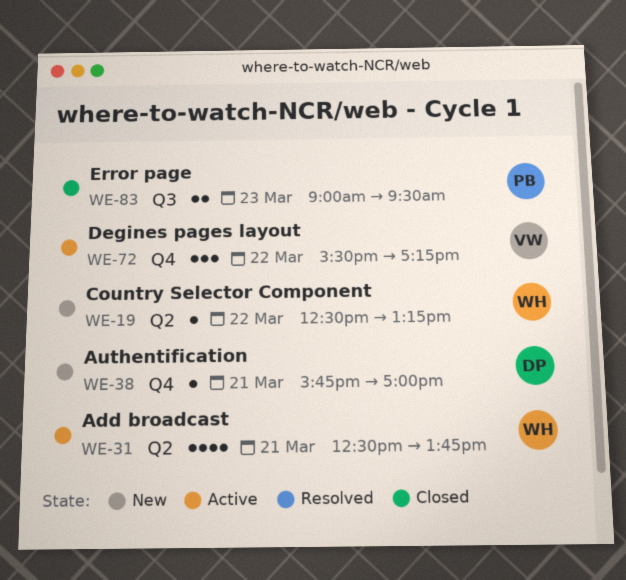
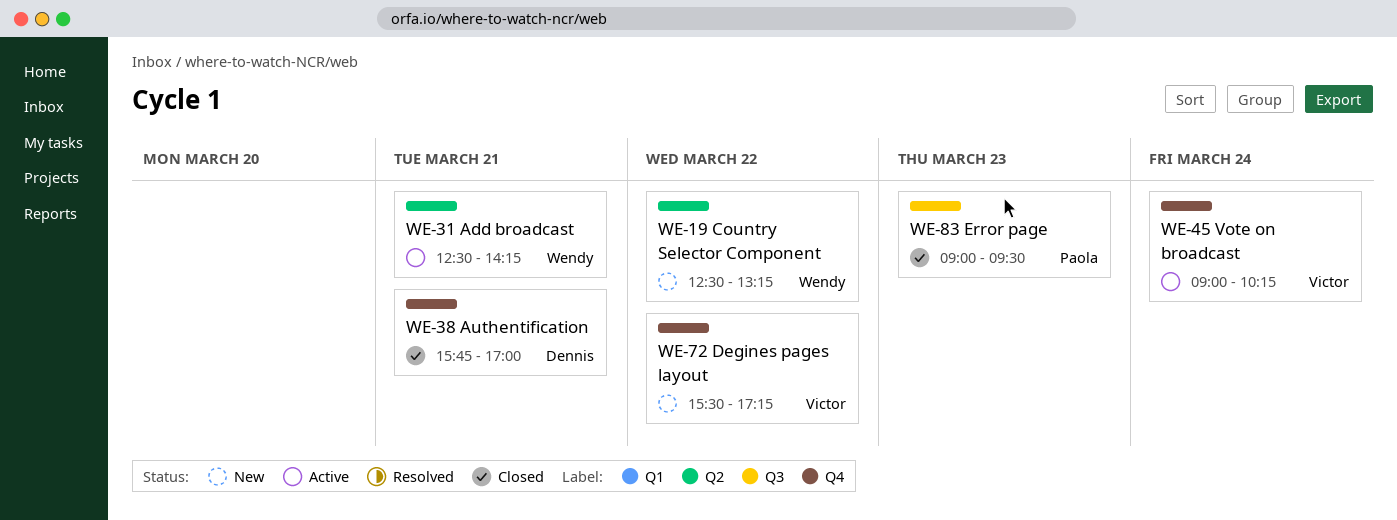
WE-31, ends: 13:45 -> 14:15
WE-38, status: New -> Closed
WE-45: none -> present
WE-72, status: Active -> New

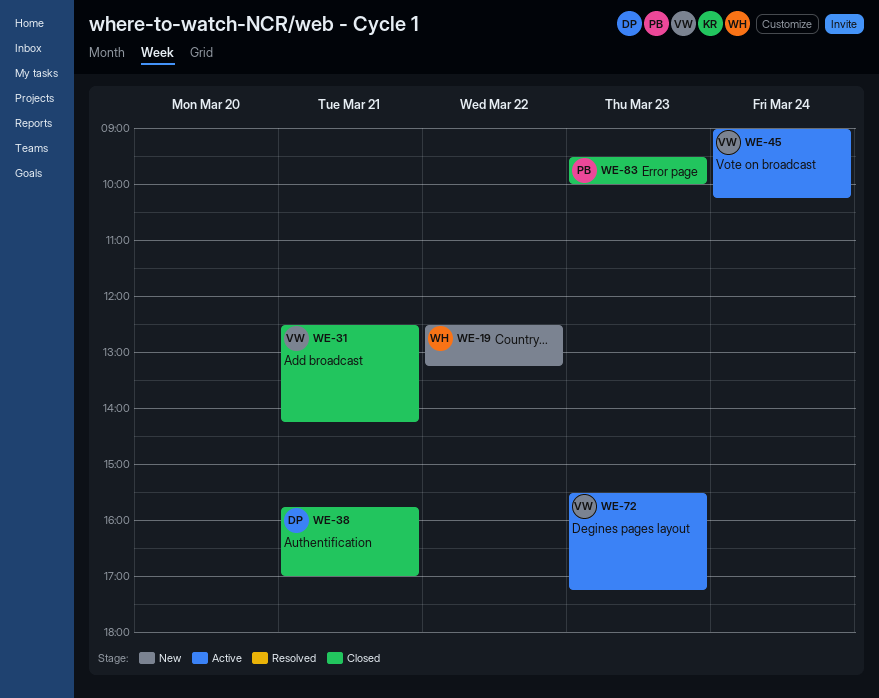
WE-31, status: Active -> Closed
WE-31, owner: Wendy -> Victor
WE-72, status: New -> Active
WE-72, day: Mar 22 -> Mar 23
WE-83, begins: 09:00 -> 09:30
WE-83, ends: 09:30 -> 10:00

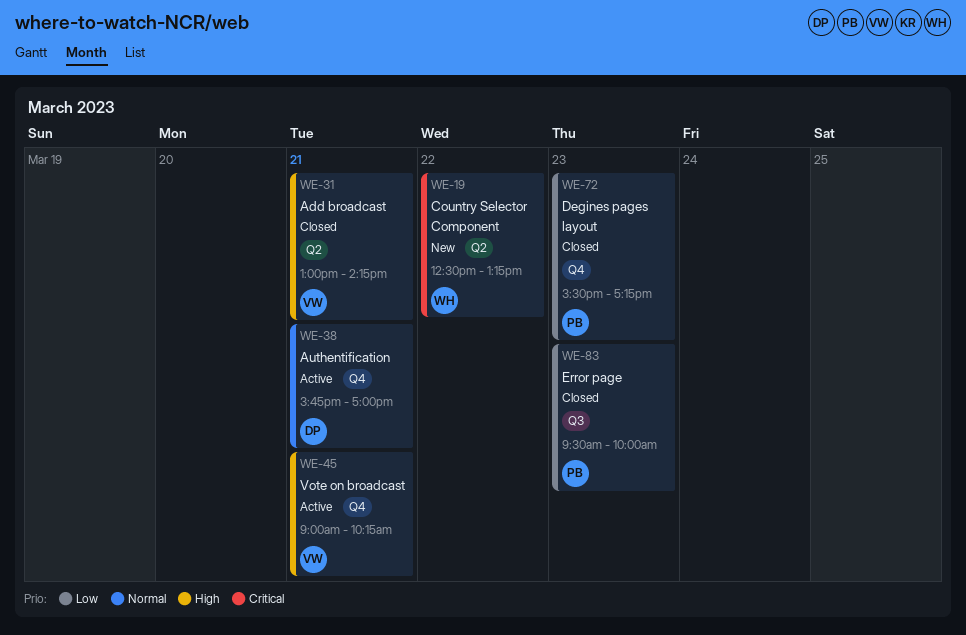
WE-31, begins: 12:30 -> 13:00
WE-38, status: Closed -> Active
WE-45, day: Mar 24 -> Mar 21
WE-72, status: Active -> Closed
WE-72, owner: VW -> PB

